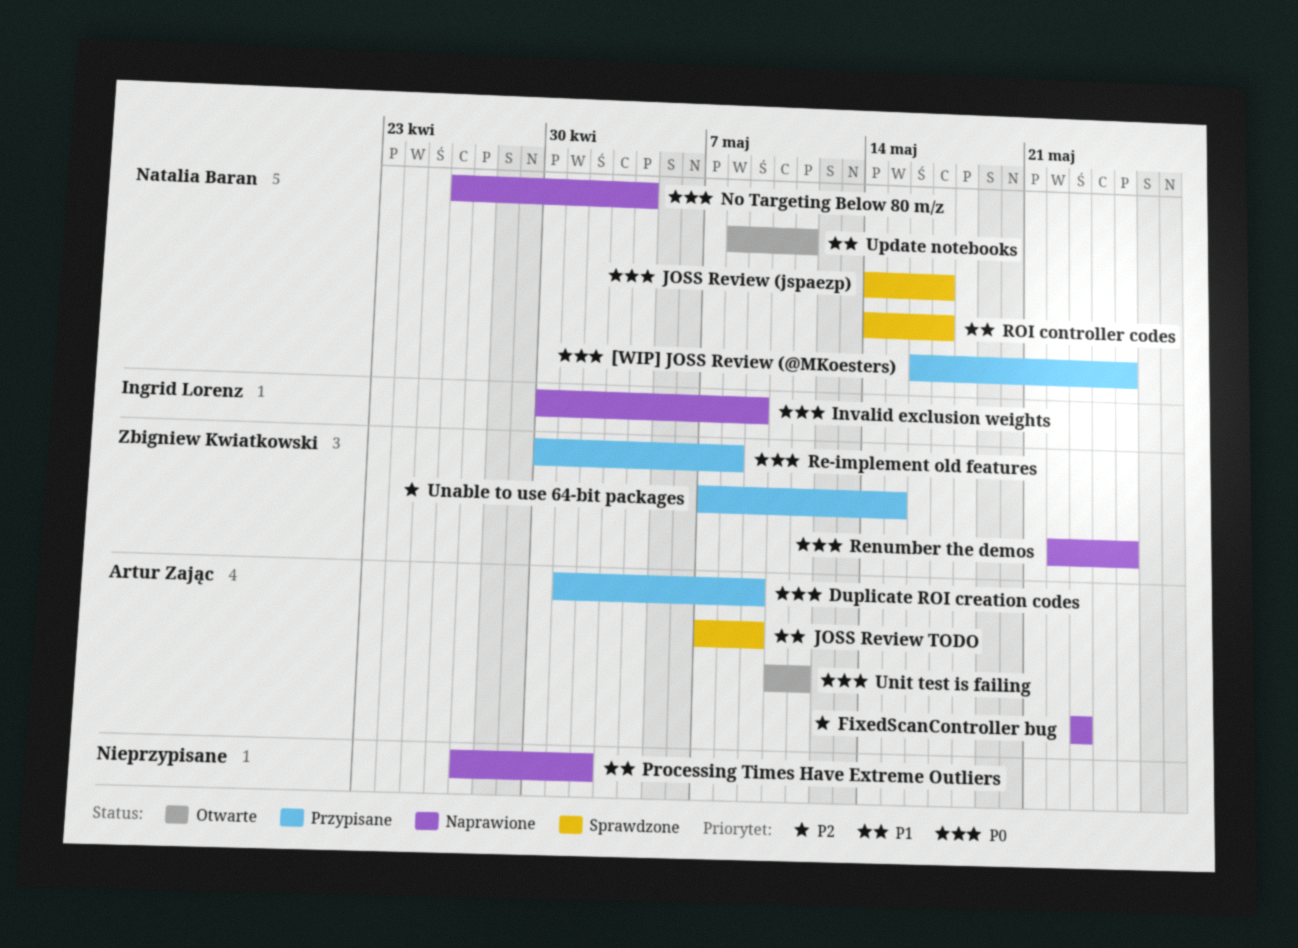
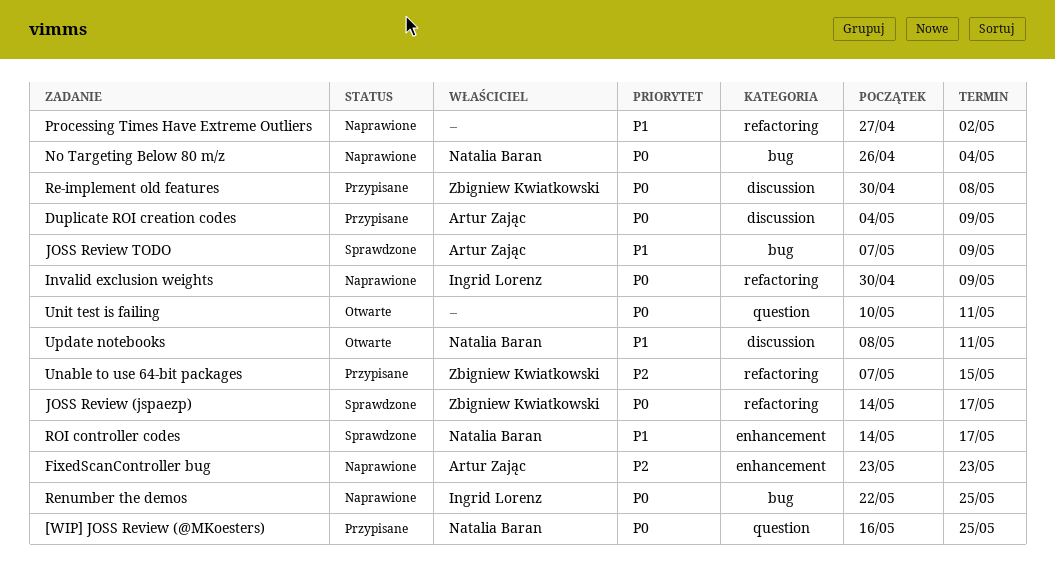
Duplicate ROI creation codes, start: May 1 -> May 4
JOSS Review (jspaezp), owner: Natalia Baran -> Zbigniew Kwiatkowski
Renumber the demos, owner: Zbigniew Kwiatkowski -> Ingrid Lorenz
Unit test is failing, owner: Artur Zając -> none

